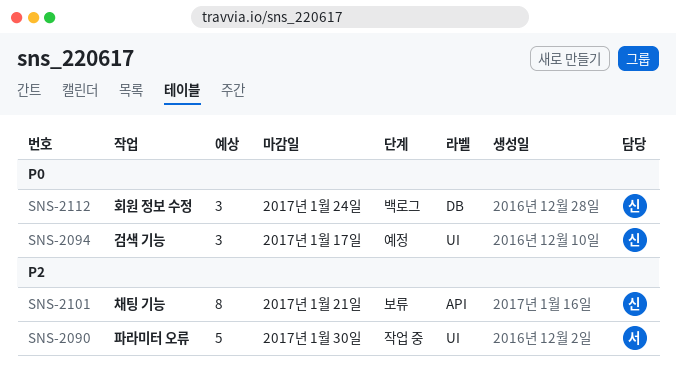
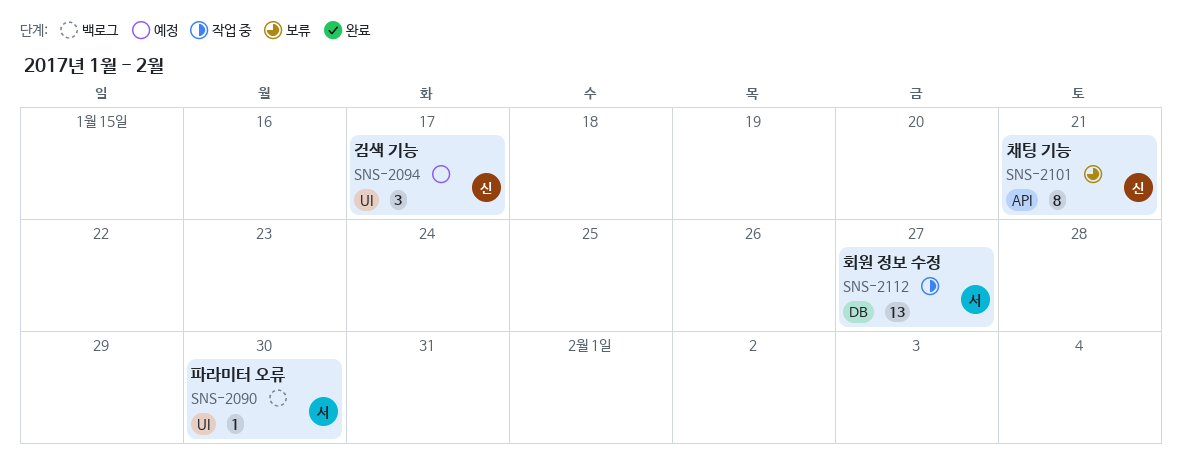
SNS-2090, status: 작업 중 -> 백로그
SNS-2090, estimate: 5 -> 1
SNS-2112, status: 백로그 -> 작업 중
SNS-2112, owner: 신 -> 서
SNS-2112, estimate: 3 -> 13
SNS-2112, due: Jan 24 -> Jan 27

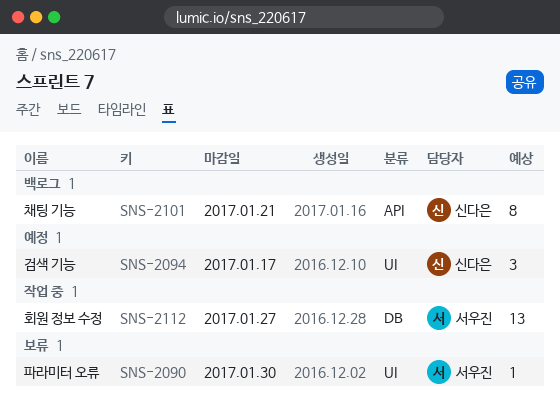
SNS-2090, status: 백로그 -> 보류
SNS-2101, status: 보류 -> 백로그

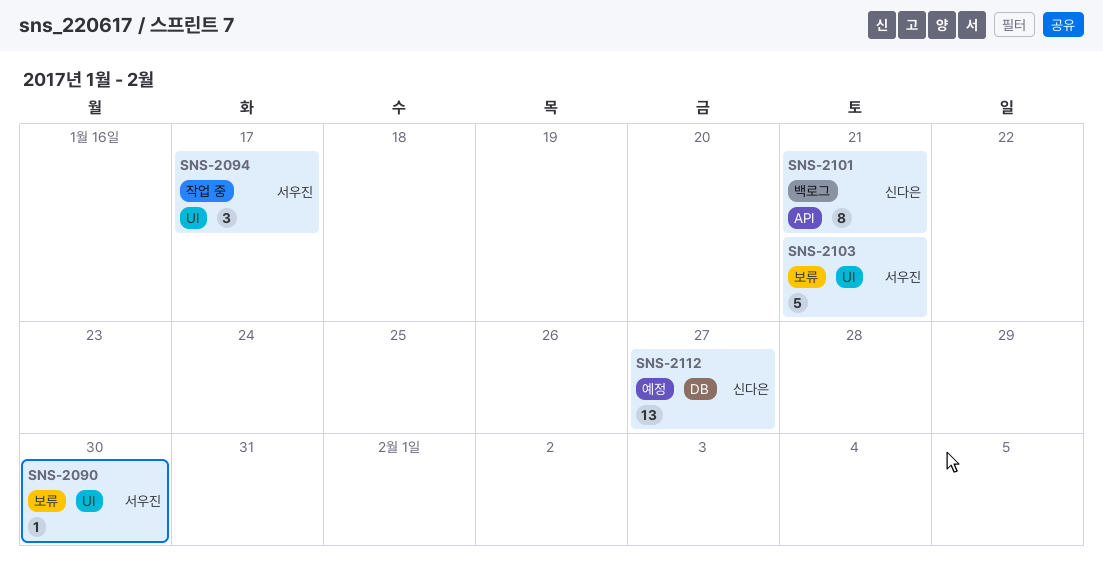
SNS-2094, status: 예정 -> 작업 중
SNS-2094, owner: 신다은 -> 서우진
SNS-2103: none -> present
SNS-2112, status: 작업 중 -> 예정
SNS-2112, owner: 서우진 -> 신다은

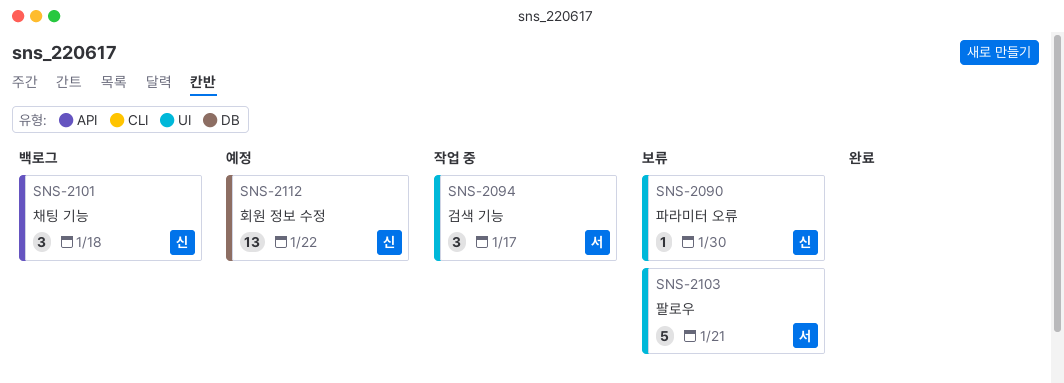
SNS-2090, owner: 서우진 -> 신다은
SNS-2101, estimate: 8 -> 3
SNS-2101, due: Jan 21 -> Jan 18
SNS-2112, due: Jan 27 -> Jan 22

